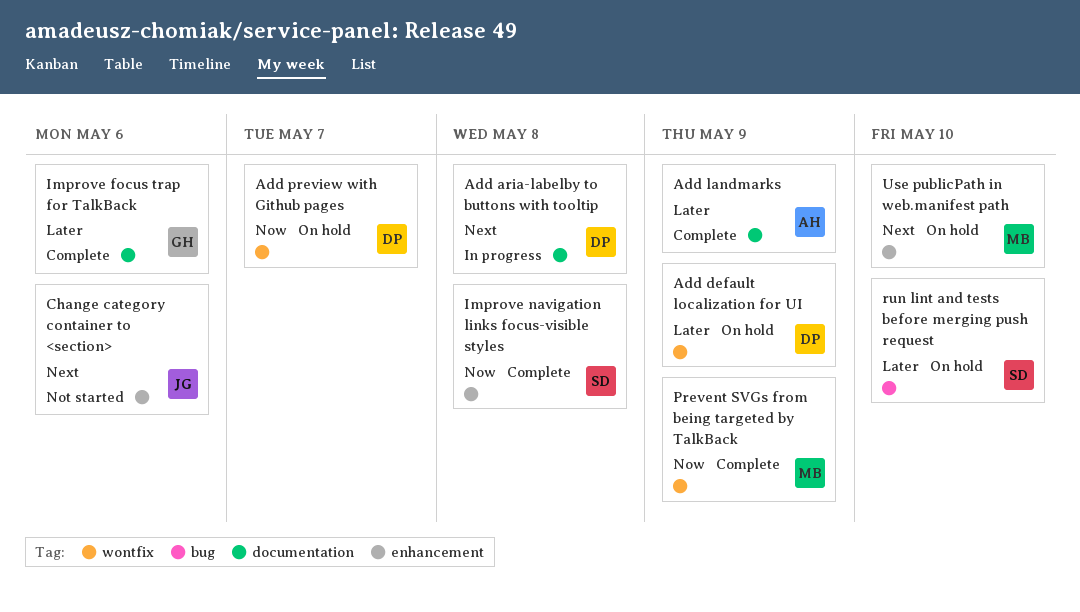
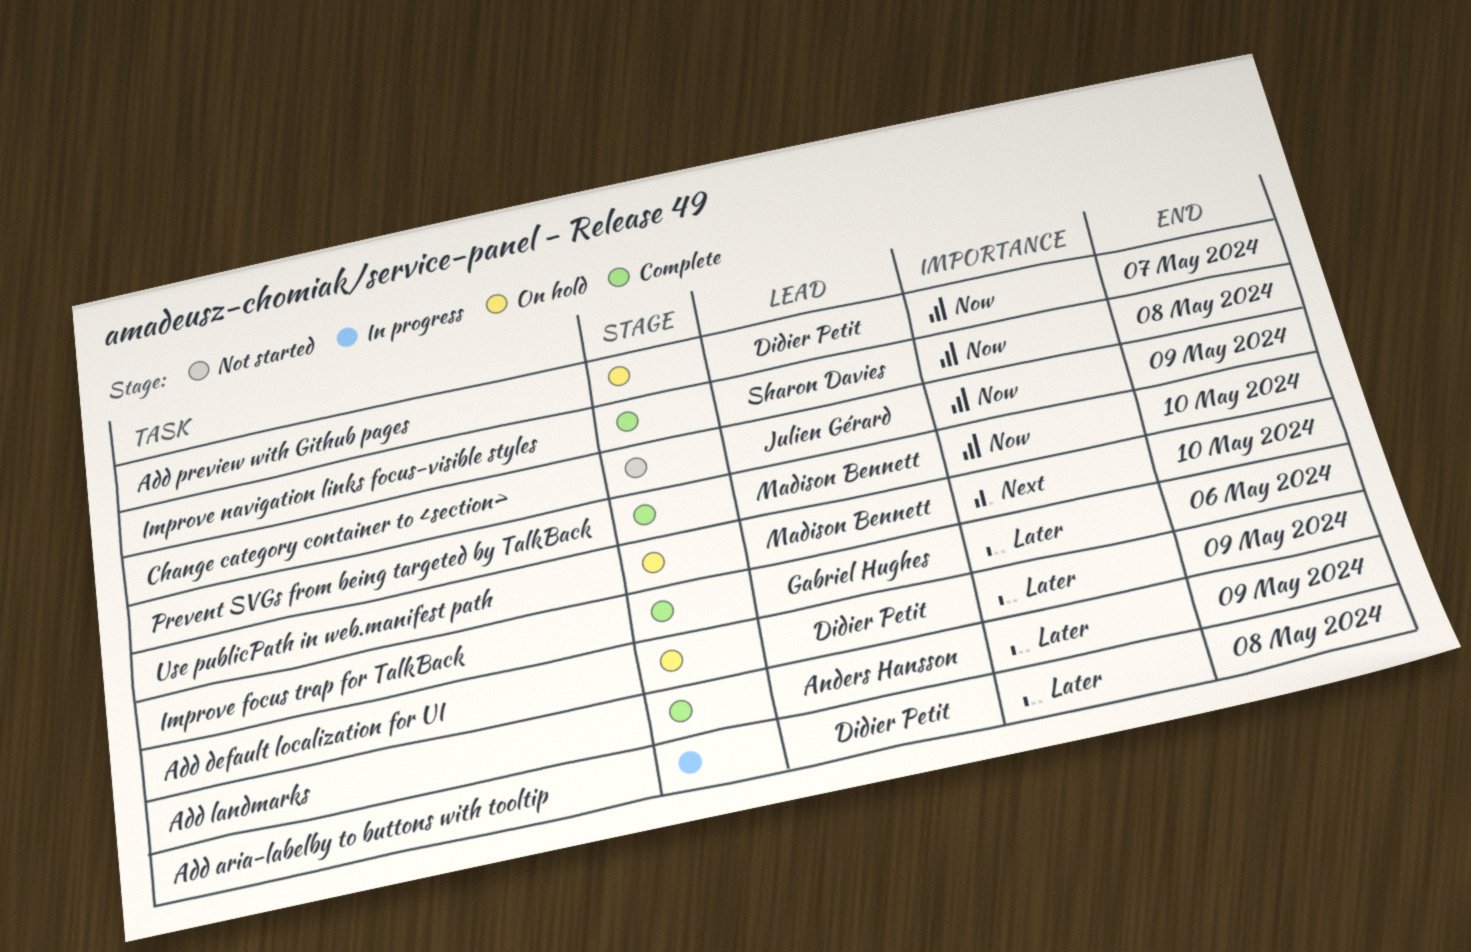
Add aria-labelby to buttons with tooltip, priority: Next -> Later
Change category container to <section>, priority: Next -> Now
Change category container to <section>, due: May 6 -> May 9
Prevent SVGs from being targeted by TalkBack, due: May 9 -> May 10
run lint and tests before merging push request: present -> none

